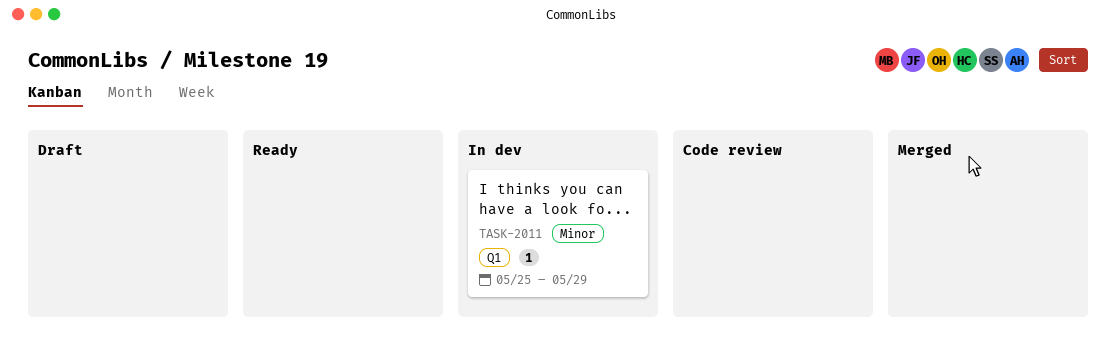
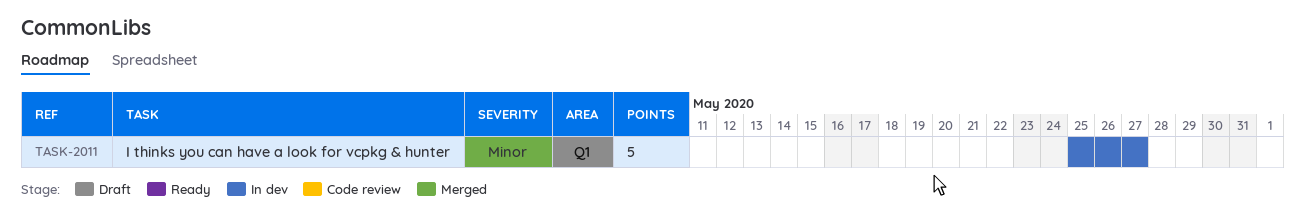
TASK-2011, estimate: 1 -> 5
TASK-2011, due: May 29 -> May 27

